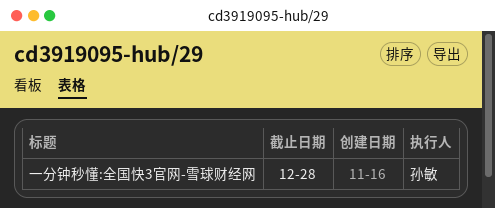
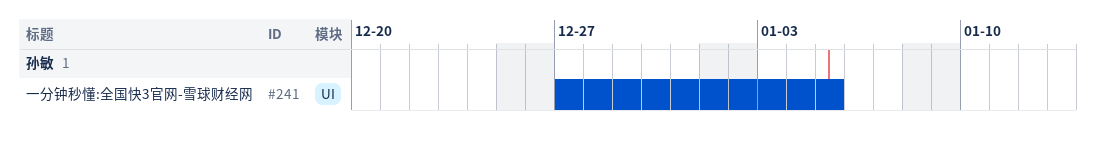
一分钟秒懂:全国快3官网-雪球财经网, due: Dec 28 -> Jan 5

